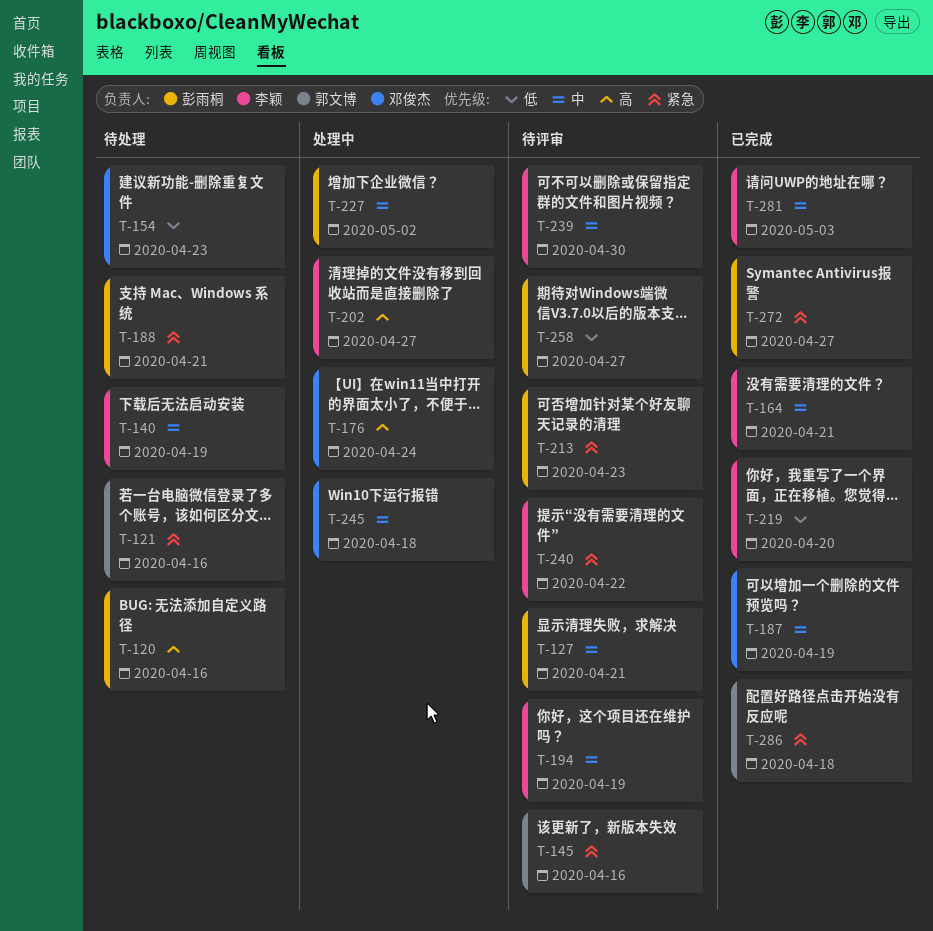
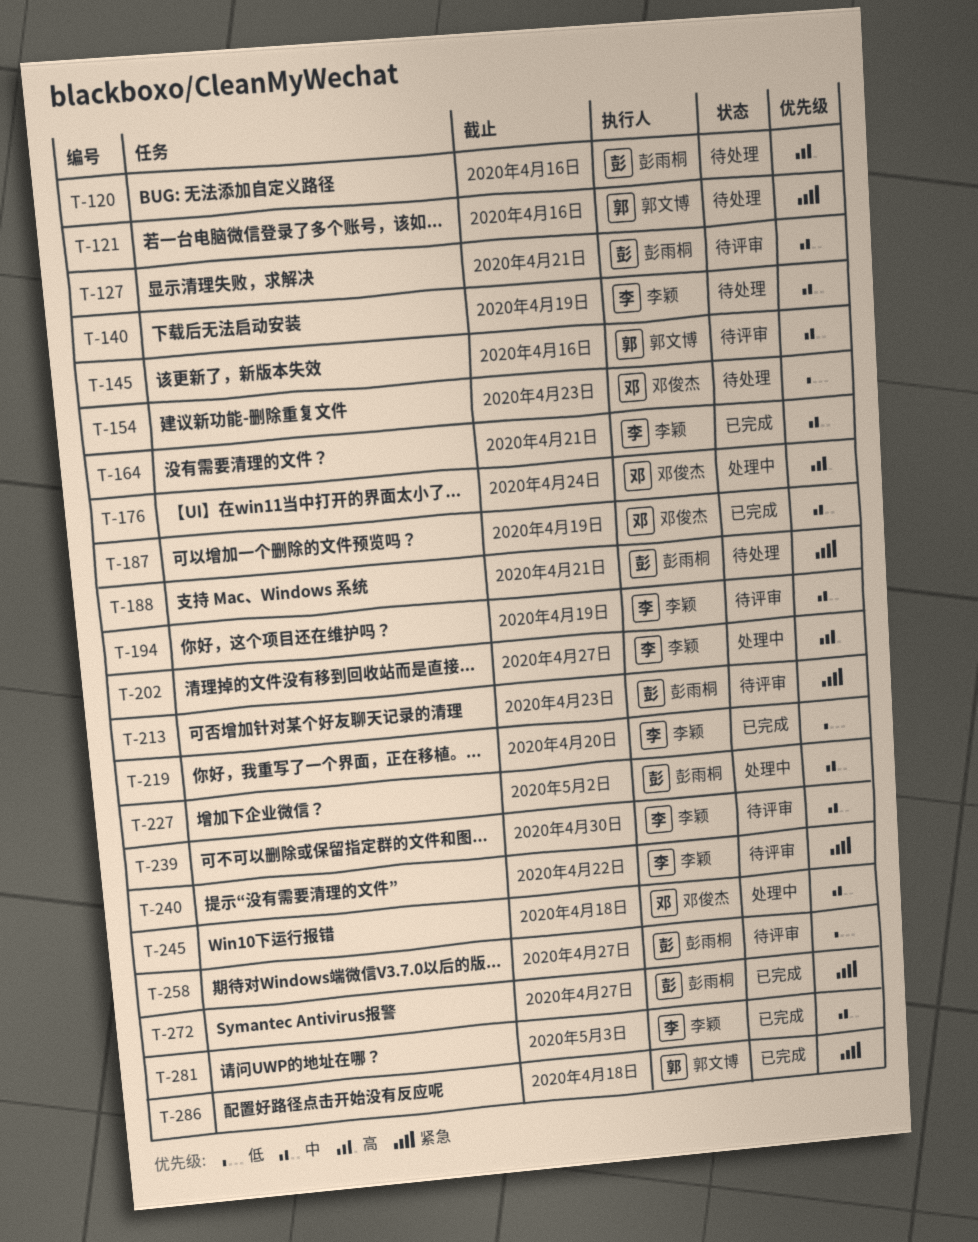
T-145, priority: 紧急 -> 中

